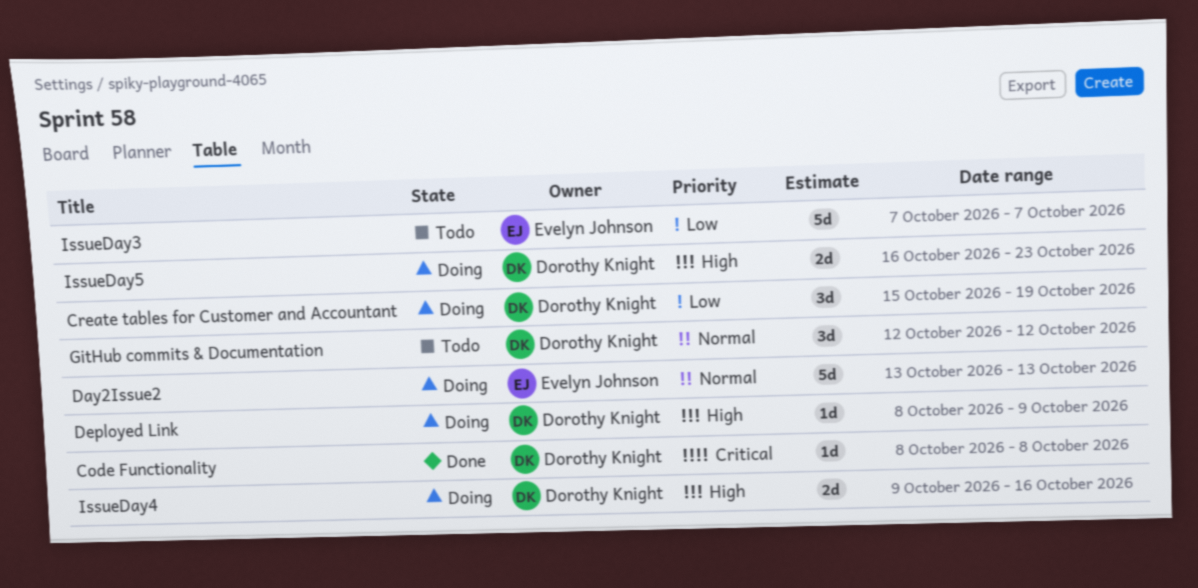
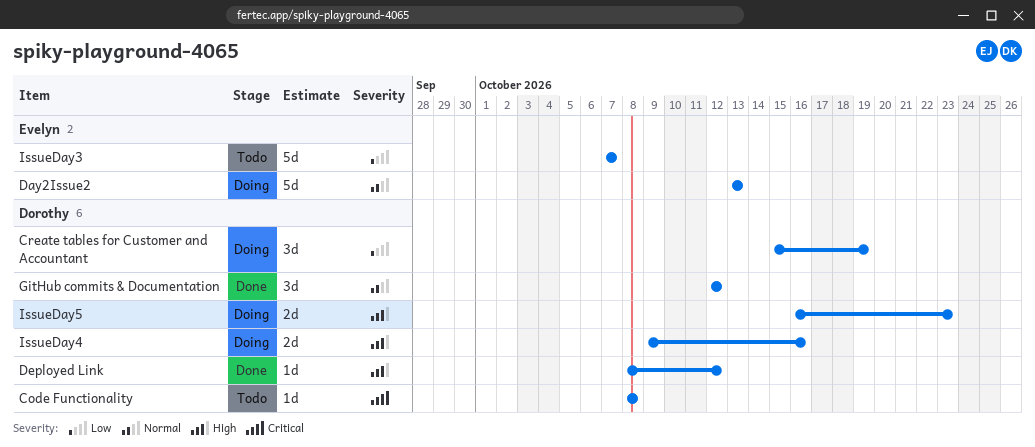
Code Functionality, status: Done -> Todo
Deployed Link, status: Doing -> Done
Deployed Link, due: Oct 9 -> Oct 12
GitHub commits & Documentation, status: Todo -> Done

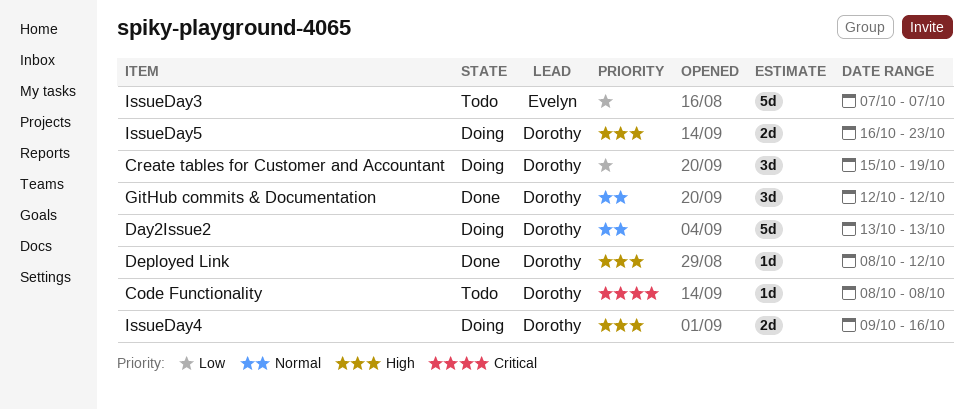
Day2Issue2, owner: Evelyn -> Dorothy

